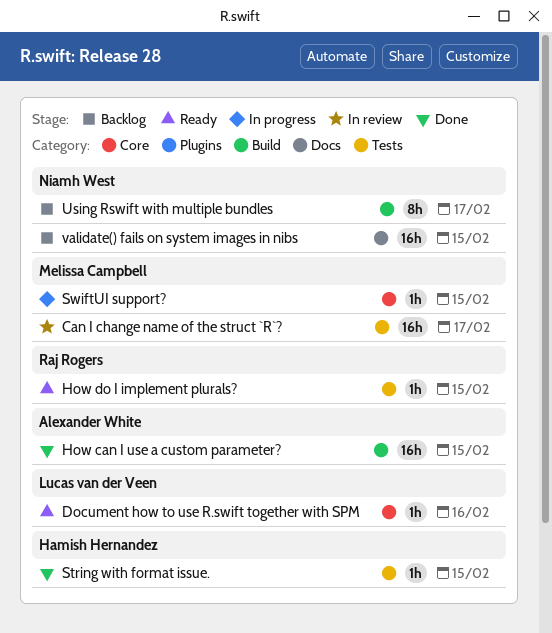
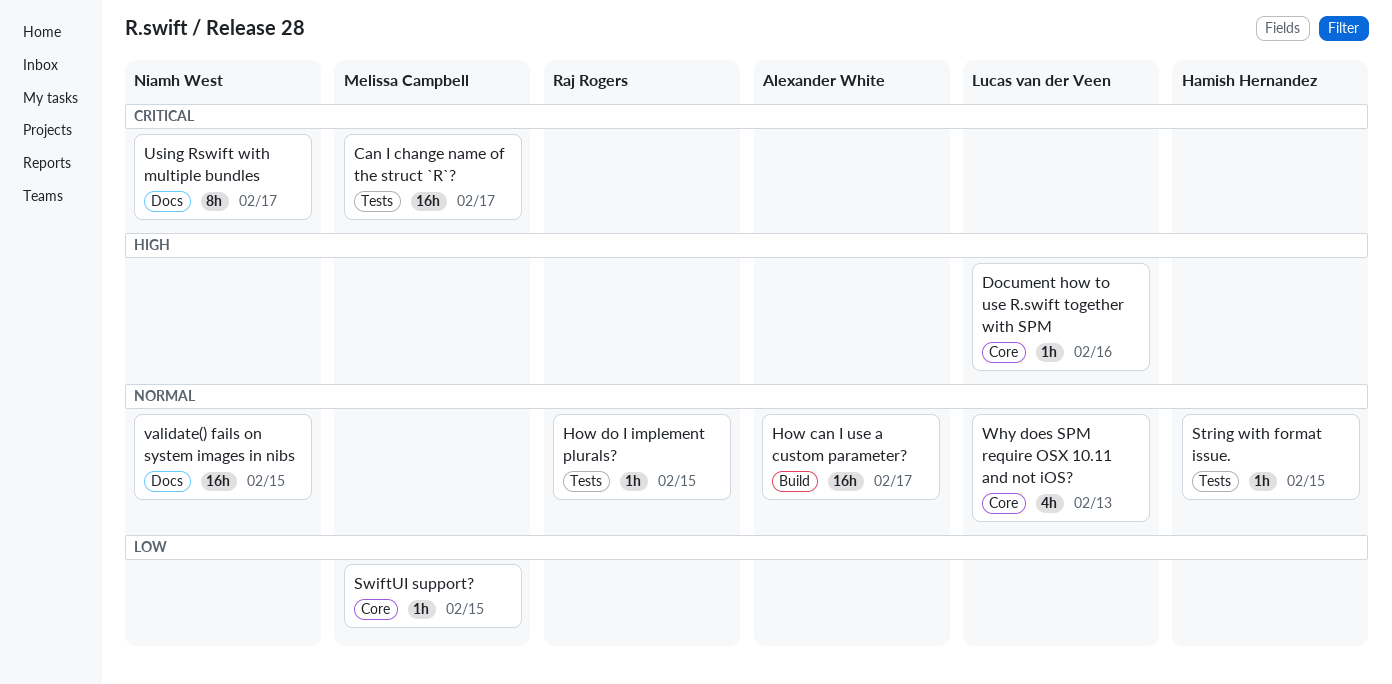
How can I use a custom parameter?, due: Feb 15 -> Feb 17
Using Rswift with multiple bundles, label: Build -> Docs
Why does SPM require OSX 10.11 and not iOS?: none -> present

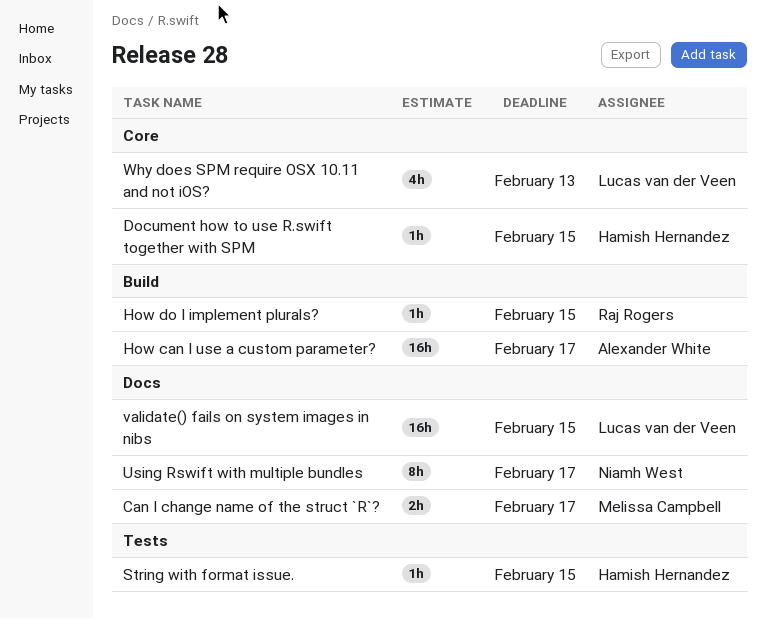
Can I change name of the struct `R`?, label: Tests -> Docs
Can I change name of the struct `R`?, estimate: 16h -> 2h
Document how to use R.swift together with SPM, owner: Lucas van der Veen -> Hamish Hernandez
Document how to use R.swift together with SPM, due: Feb 16 -> Feb 15
How do I implement plurals?, label: Tests -> Build
SwiftUI support?: present -> none
validate() fails on system images in nibs, owner: Niamh West -> Lucas van der Veen

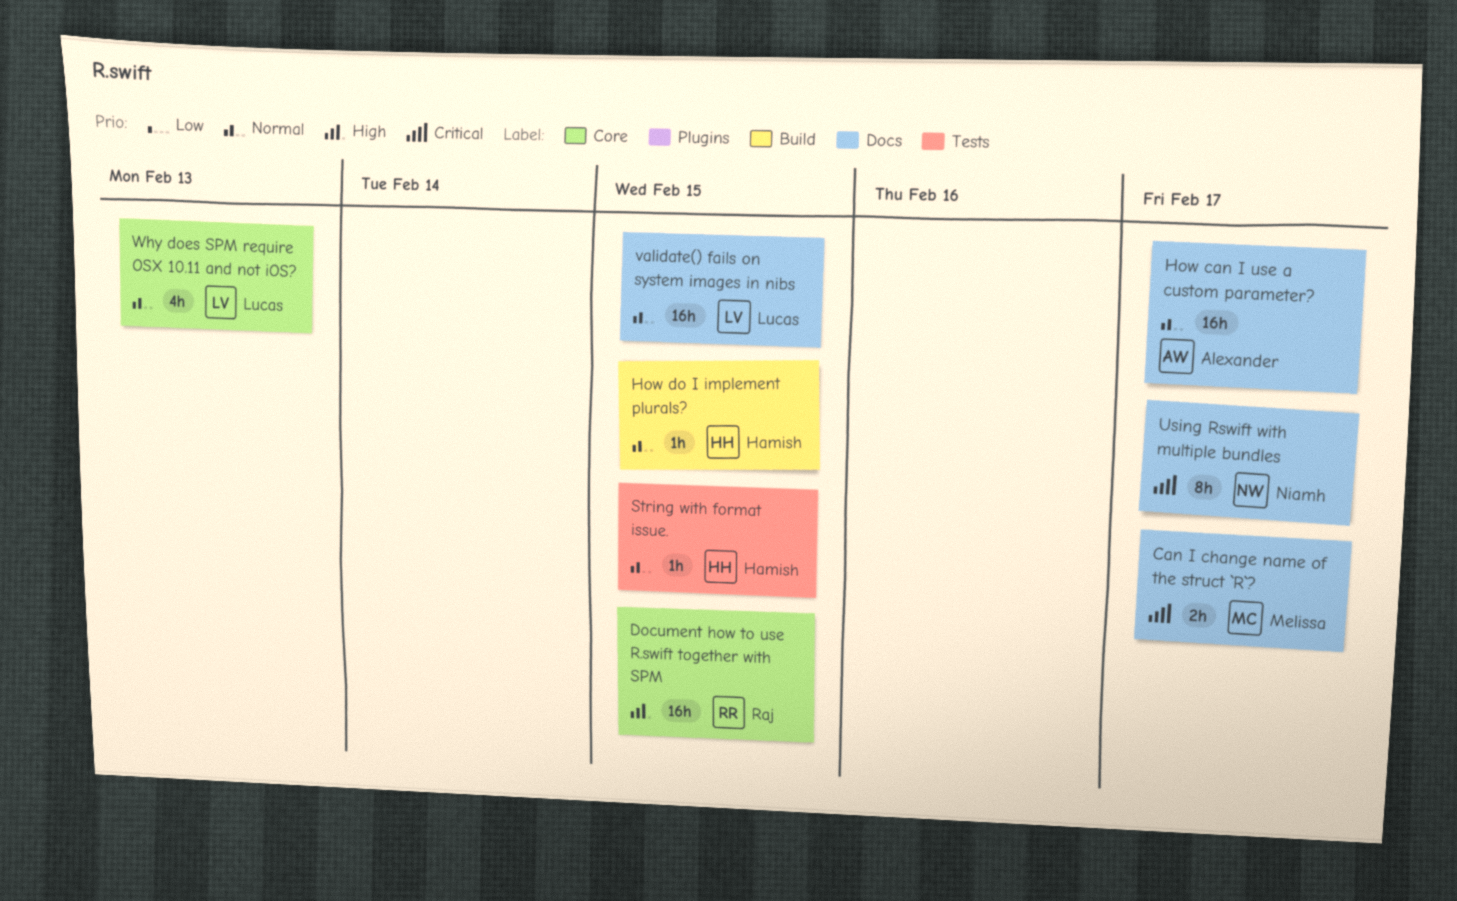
Document how to use R.swift together with SPM, owner: Hamish Hernandez -> Raj Rogers
Document how to use R.swift together with SPM, estimate: 1h -> 16h
How can I use a custom parameter?, label: Build -> Docs
How do I implement plurals?, owner: Raj Rogers -> Hamish Hernandez

